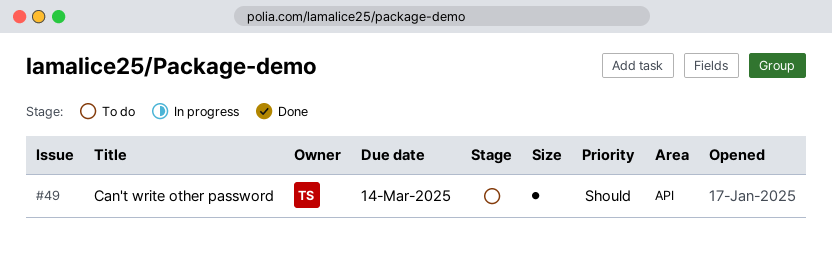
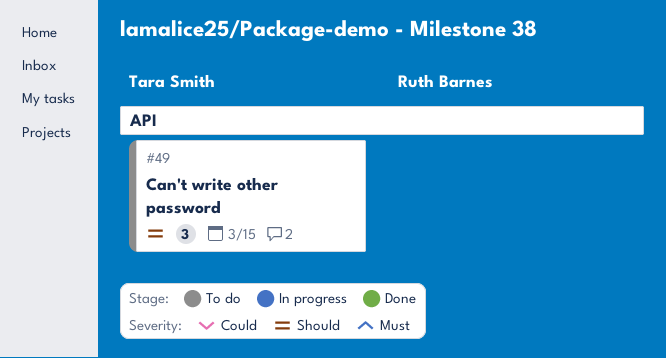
#49, estimate: 1 -> 3
#49, due: Mar 14 -> Mar 15

